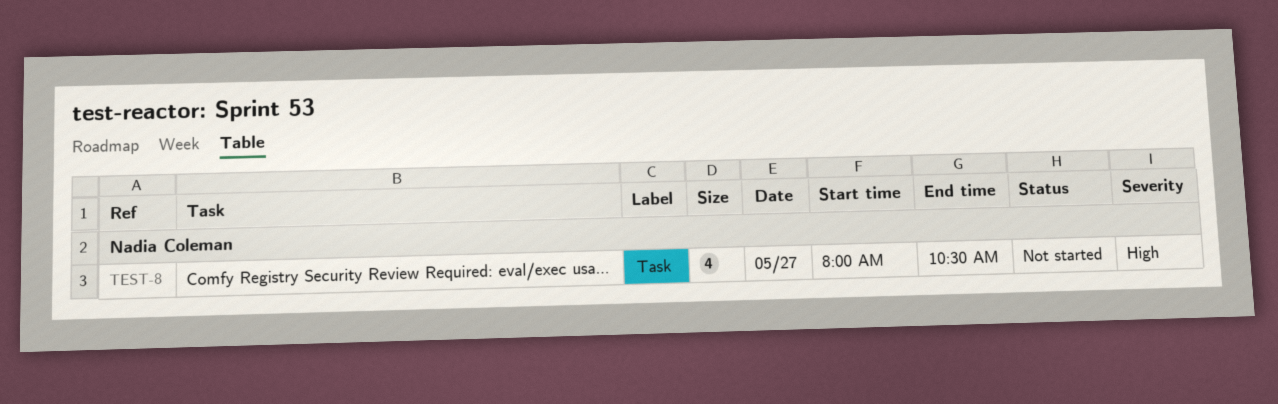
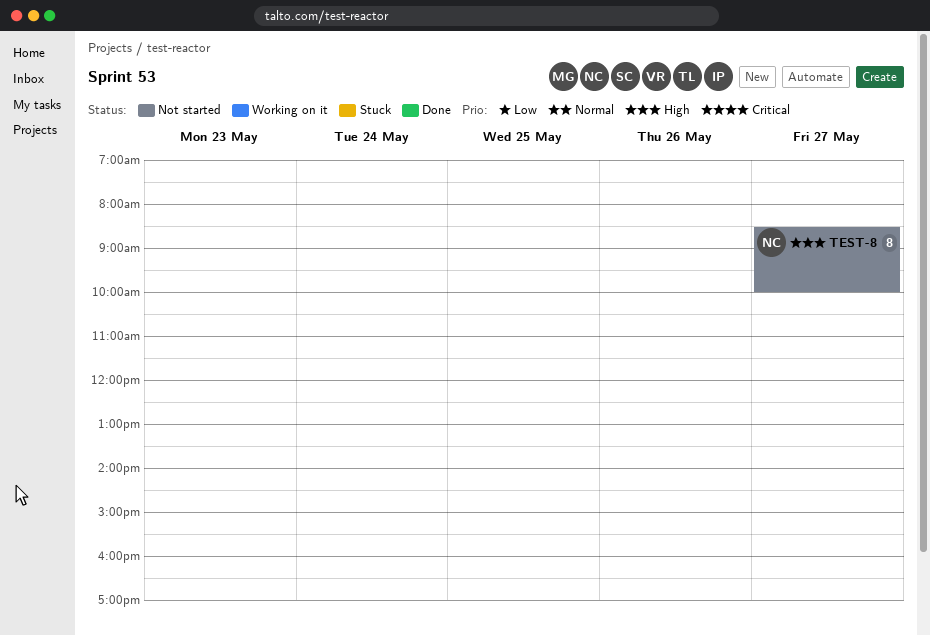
TEST-8, estimate: 4 -> 8
TEST-8, begins: 08:00 -> 08:30
TEST-8, ends: 10:30 -> 10:00

